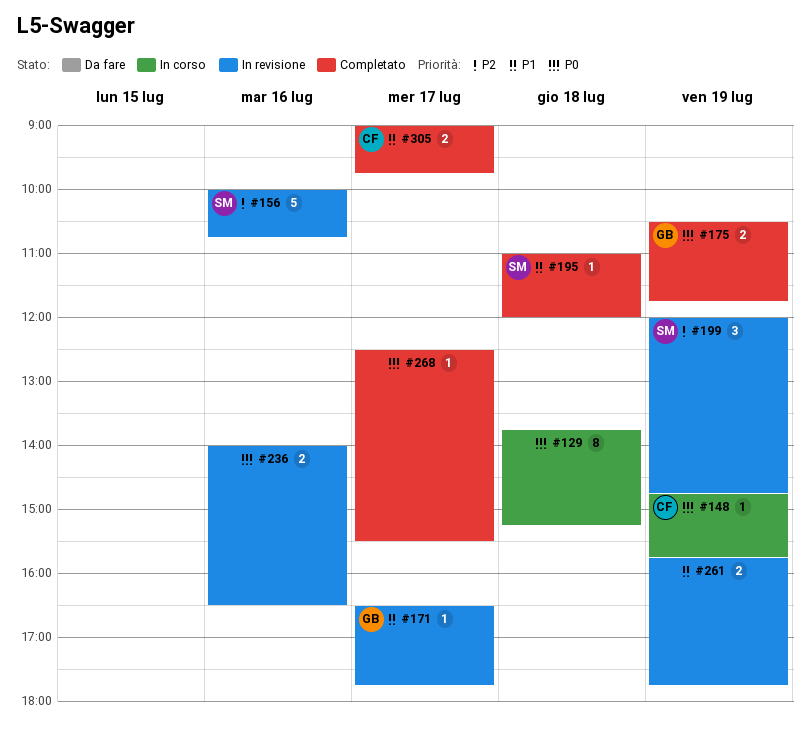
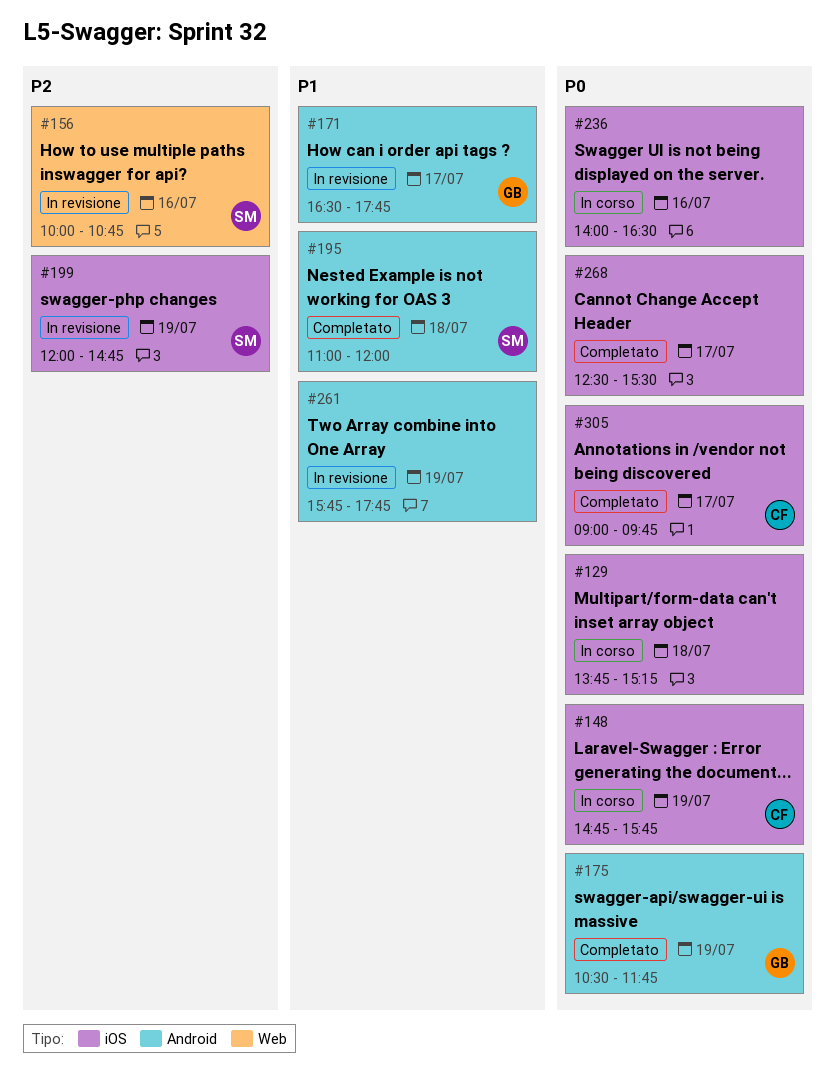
#236, status: In revisione -> In corso
#305, priority: P1 -> P0

